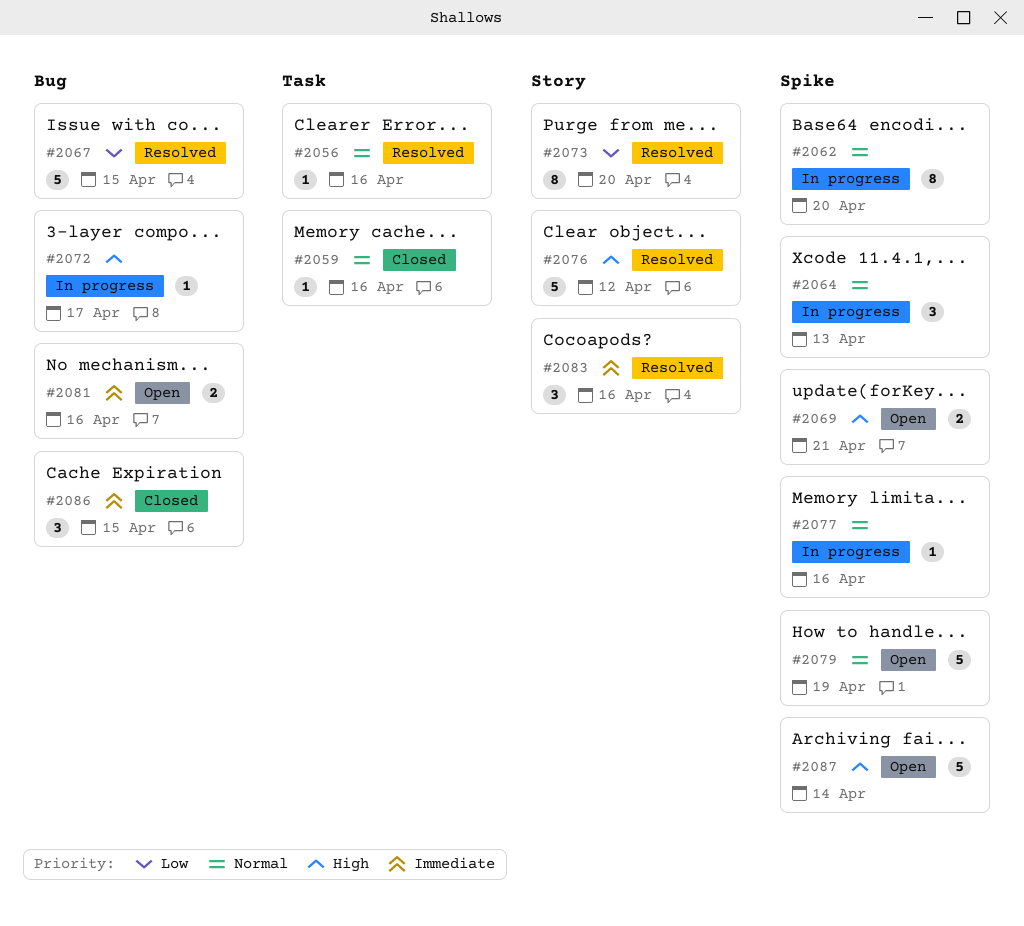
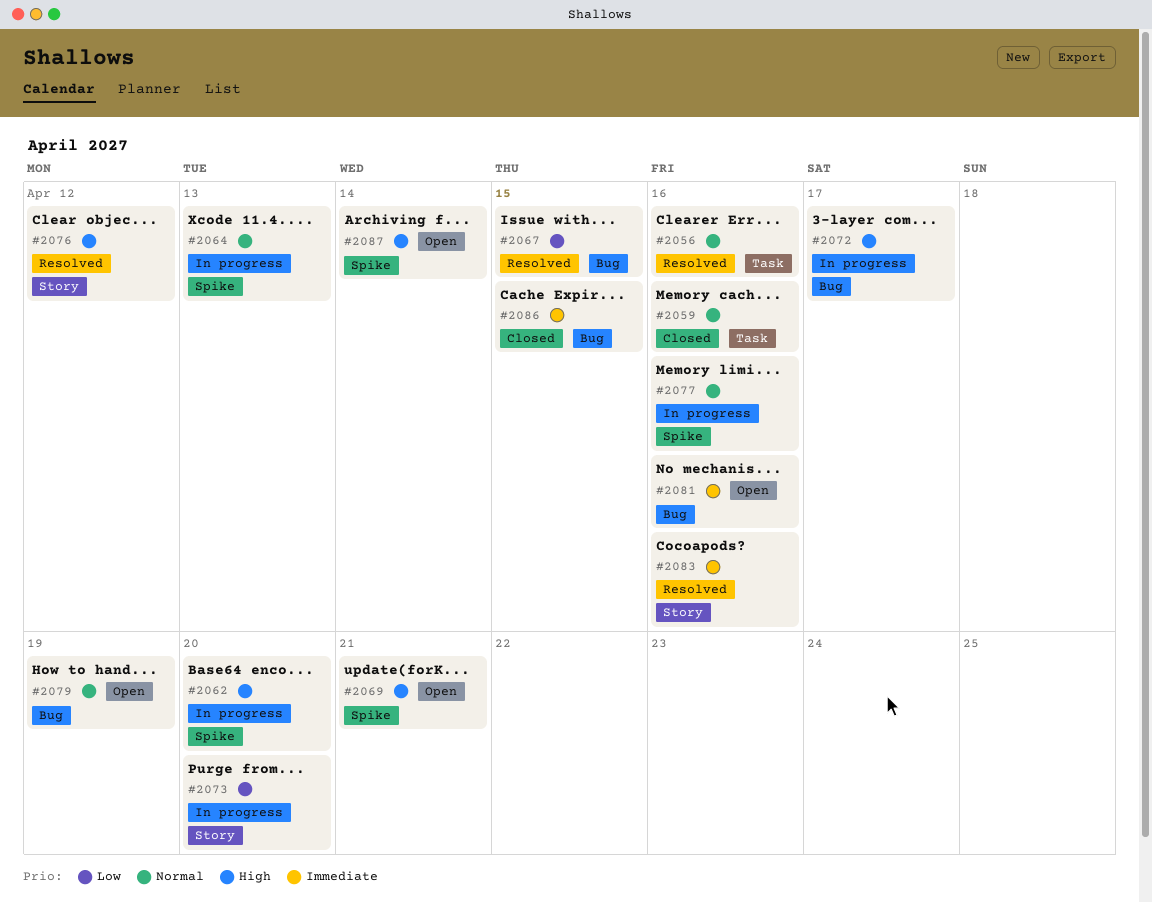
#2062, priority: Normal -> High
#2073, status: Resolved -> In progress
#2079, label: Spike -> Bug

